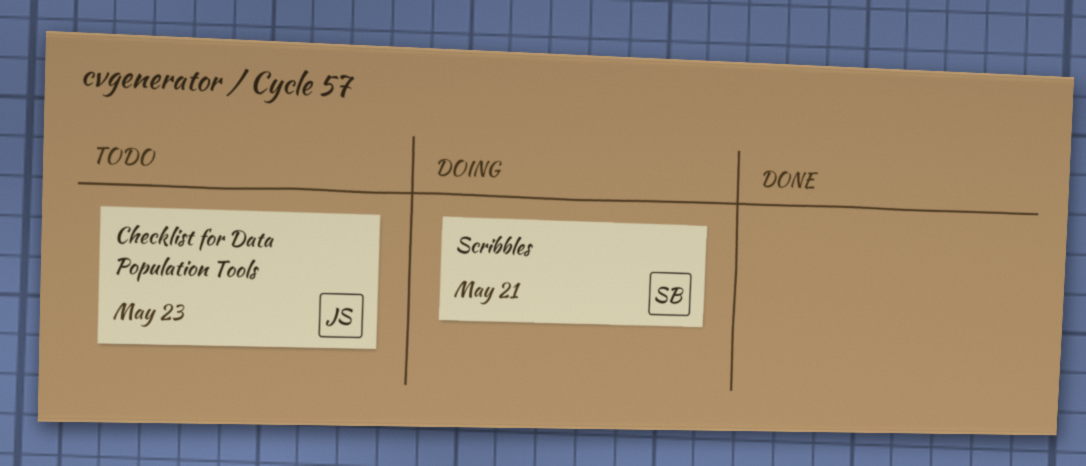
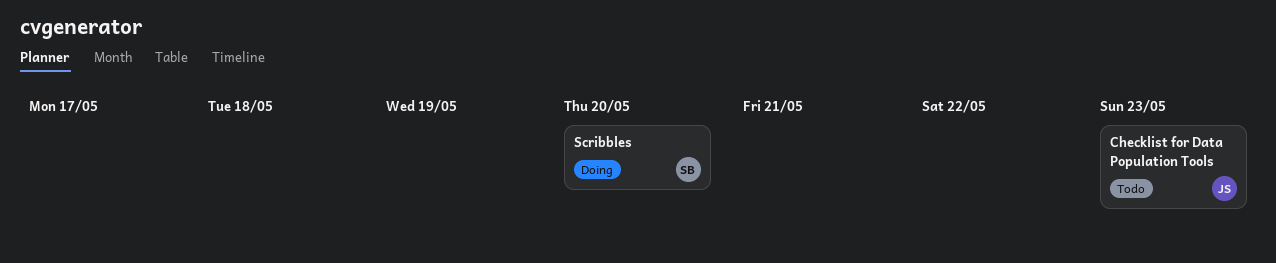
Scribbles, due: May 21 -> May 20

